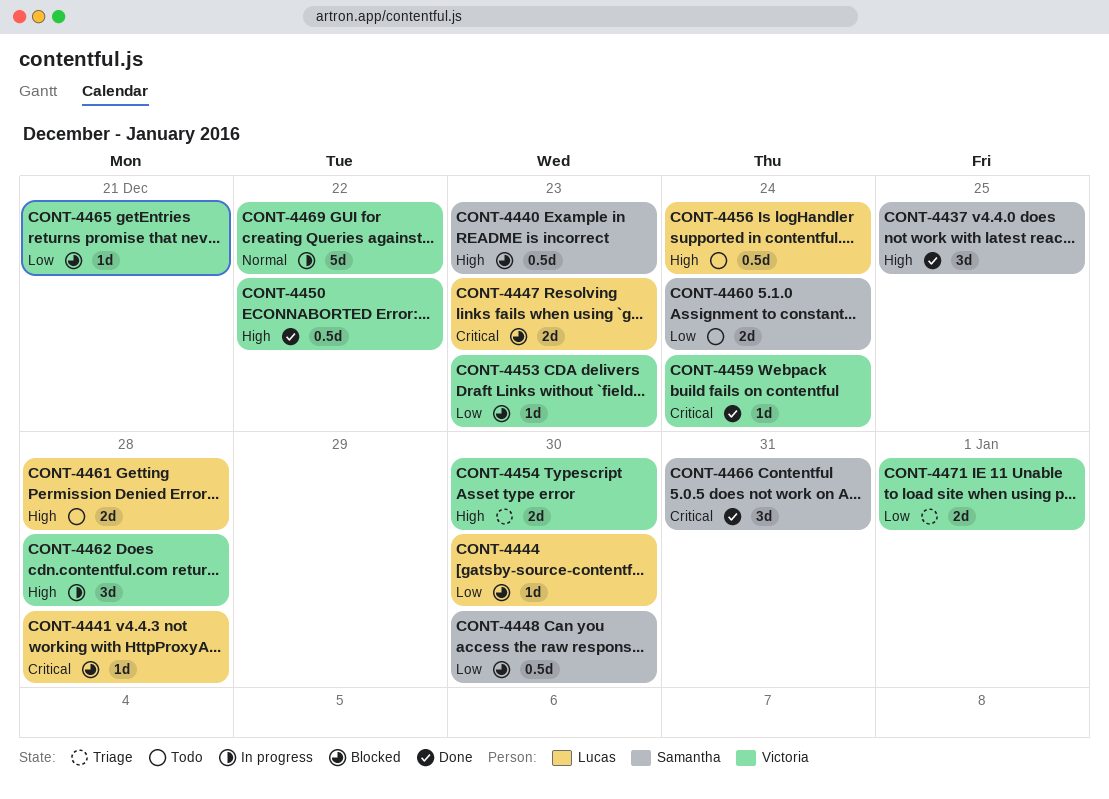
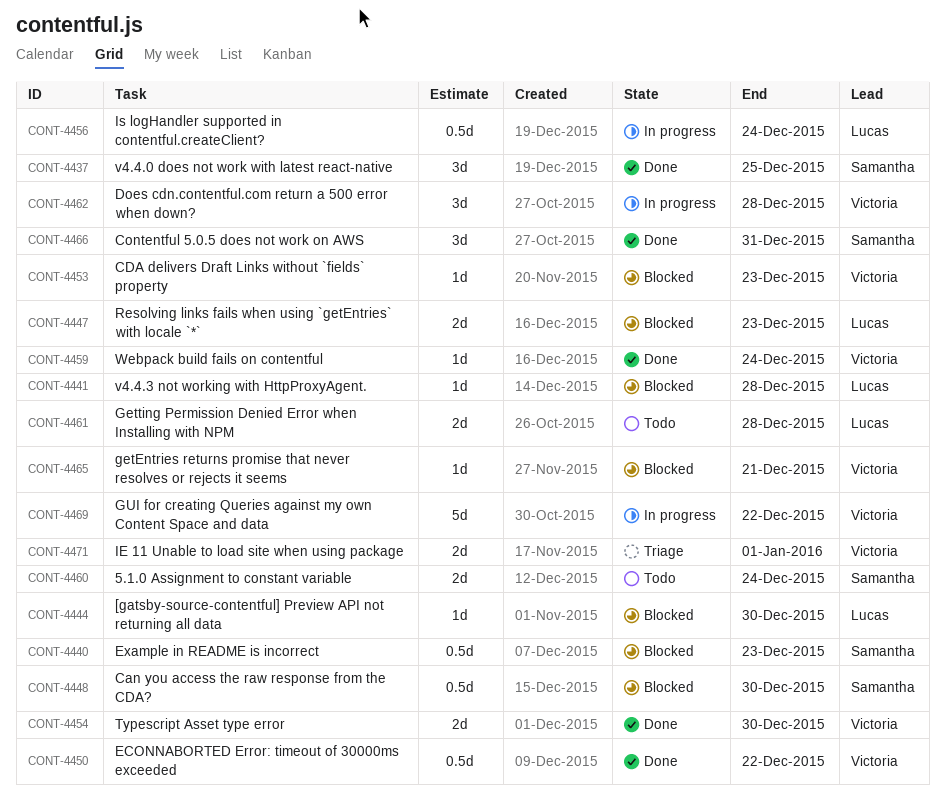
CONT-4454, status: Triage -> Done
CONT-4456, status: Todo -> In progress

